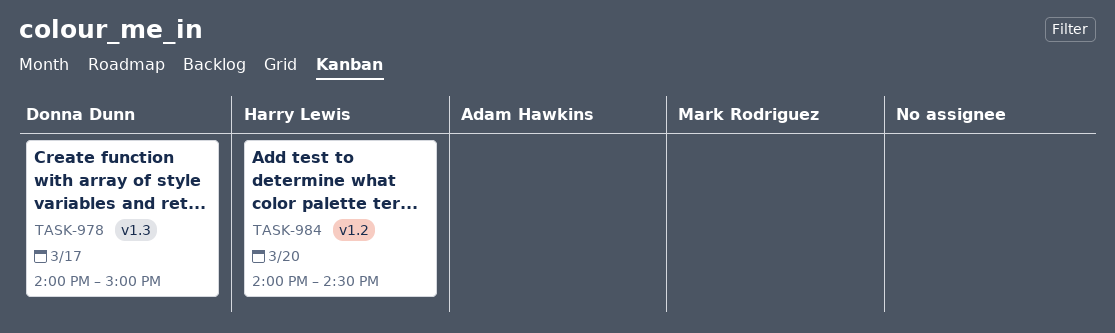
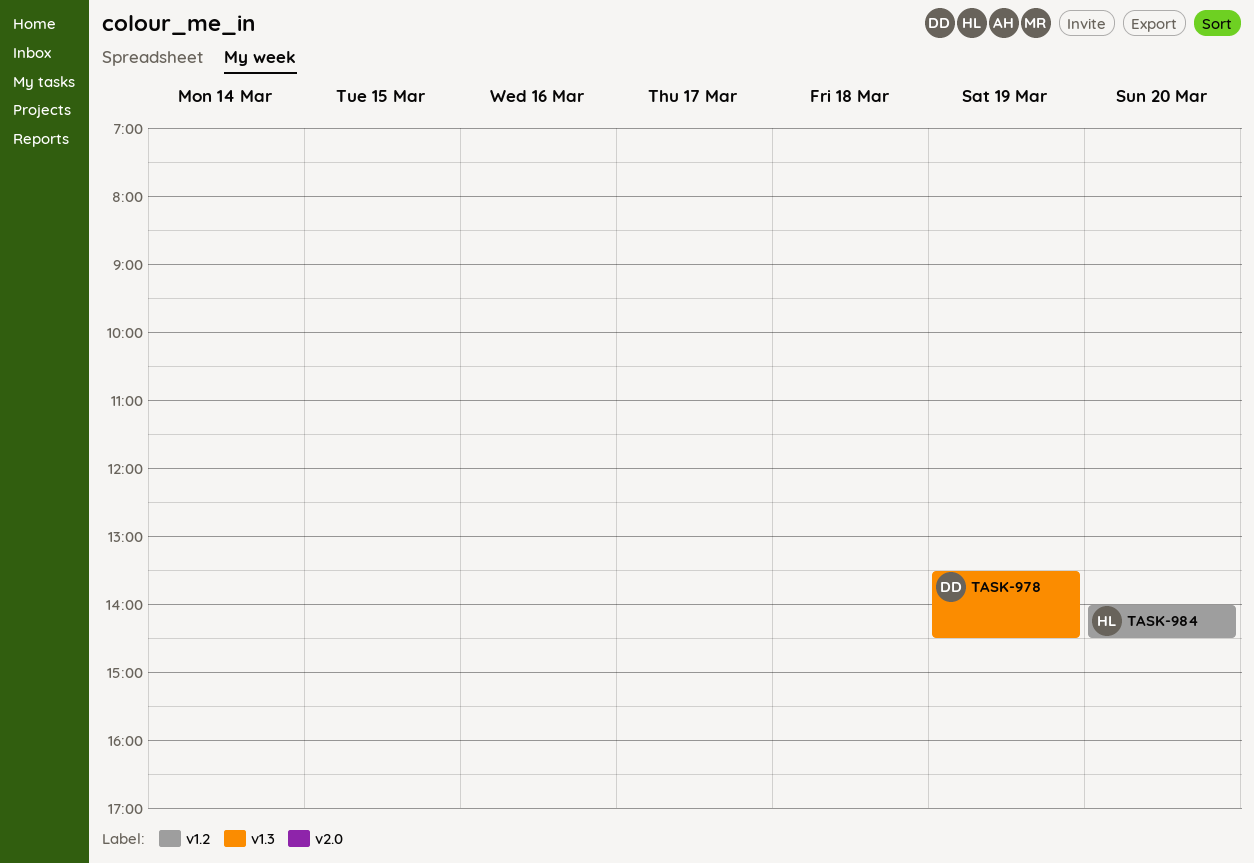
TASK-978, day: Mar 17 -> Mar 19
TASK-978, begins: 14:00 -> 13:30
TASK-978, ends: 15:00 -> 14:30

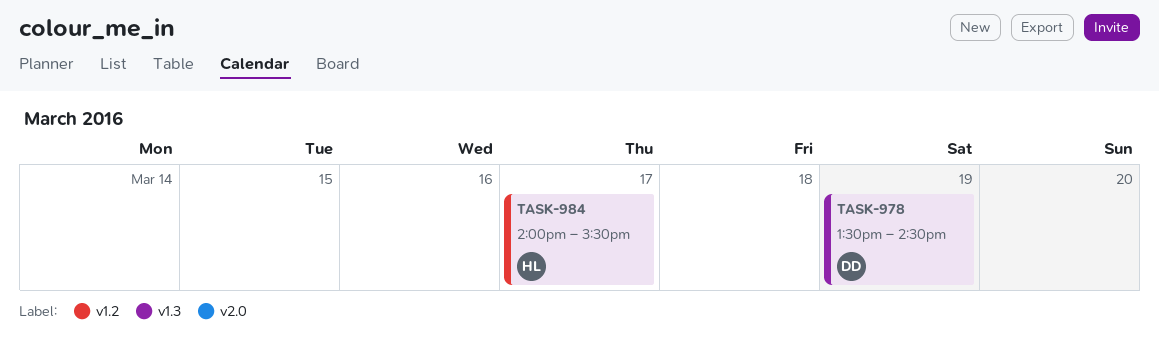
TASK-984, day: Mar 20 -> Mar 17
TASK-984, ends: 14:30 -> 15:30

